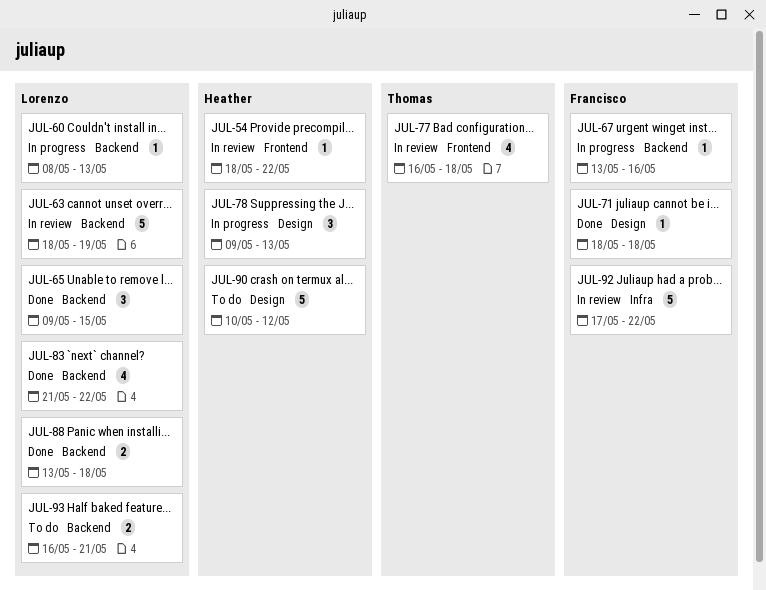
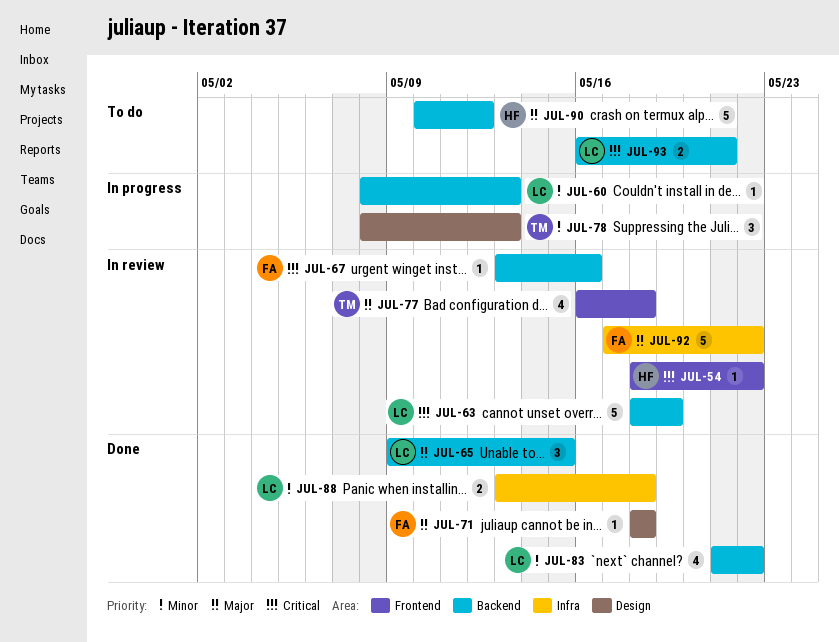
JUL-67, status: In progress -> In review
JUL-78, owner: Heather -> Thomas
JUL-78, start: May 9 -> May 8
JUL-88, label: Backend -> Infra
JUL-90, label: Design -> Backend

